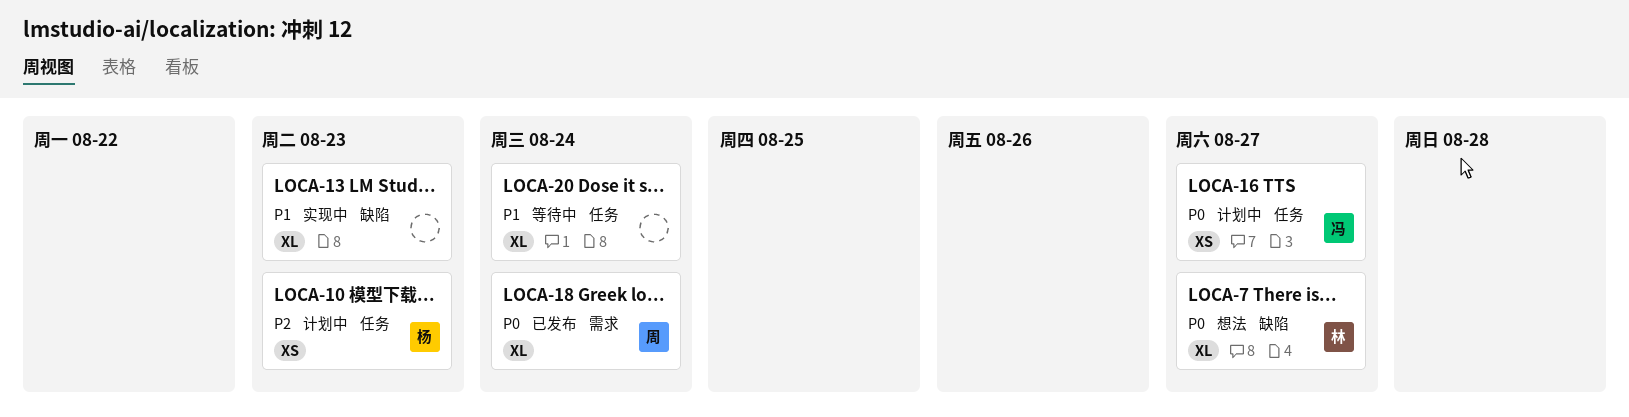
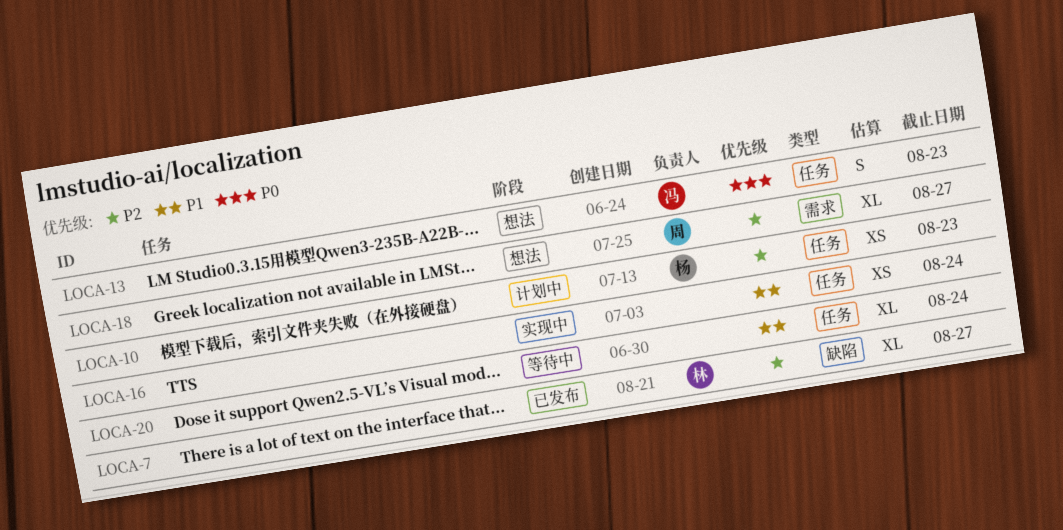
LOCA-7, status: 想法 -> 已发布
LOCA-7, priority: P0 -> P2
LOCA-13, status: 实现中 -> 想法
LOCA-13, owner: none -> 冯
LOCA-13, priority: P1 -> P0
LOCA-13, label: 缺陷 -> 任务
LOCA-13, estimate: XL -> S
LOCA-16, status: 计划中 -> 实现中
LOCA-16, owner: 冯 -> none
LOCA-16, priority: P0 -> P1
LOCA-16, due: Aug 27 -> Aug 24
LOCA-18, status: 已发布 -> 想法
LOCA-18, priority: P0 -> P2
LOCA-18, due: Aug 24 -> Aug 27

